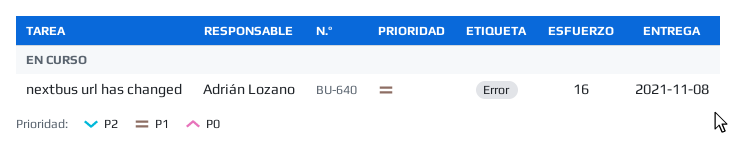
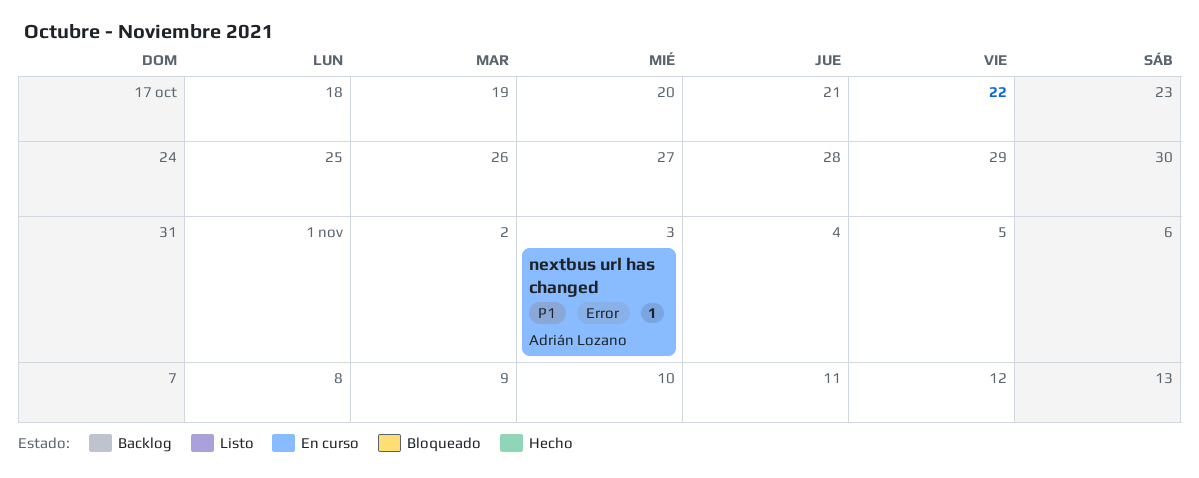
nextbus url has changed, estimate: 16 -> 1
nextbus url has changed, due: Nov 8 -> Nov 3

